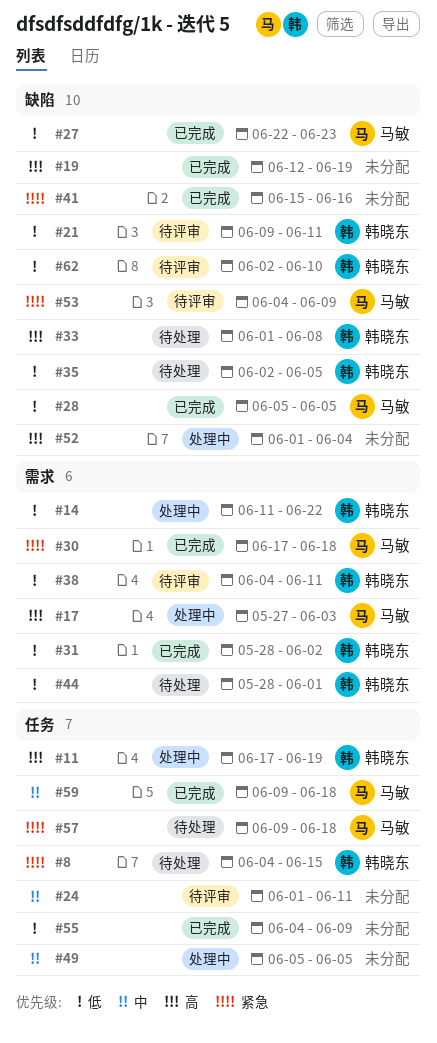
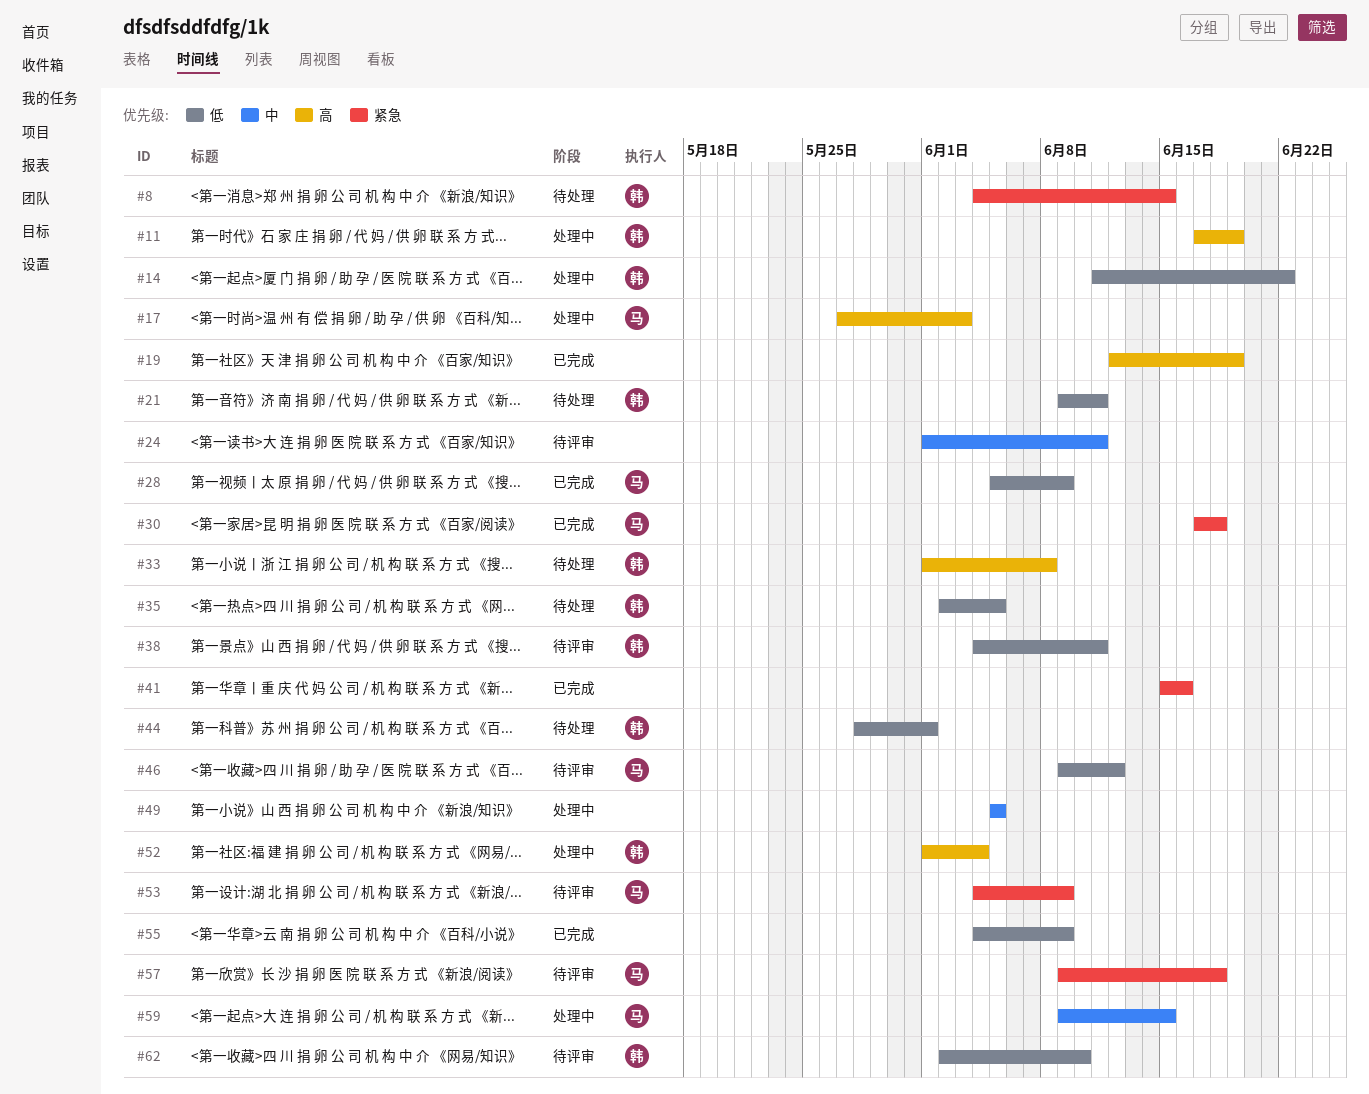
#21, status: 待评审 -> 待处理
#27: present -> none
#28, due: Jun 5 -> Jun 9
#31: present -> none
#46: none -> present
#52, owner: none -> 韩晓东
#57, status: 待处理 -> 待评审
#59, status: 已完成 -> 处理中
#59, due: Jun 18 -> Jun 15

